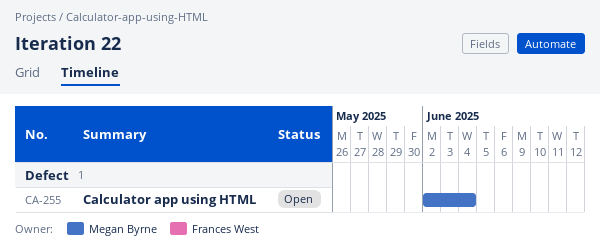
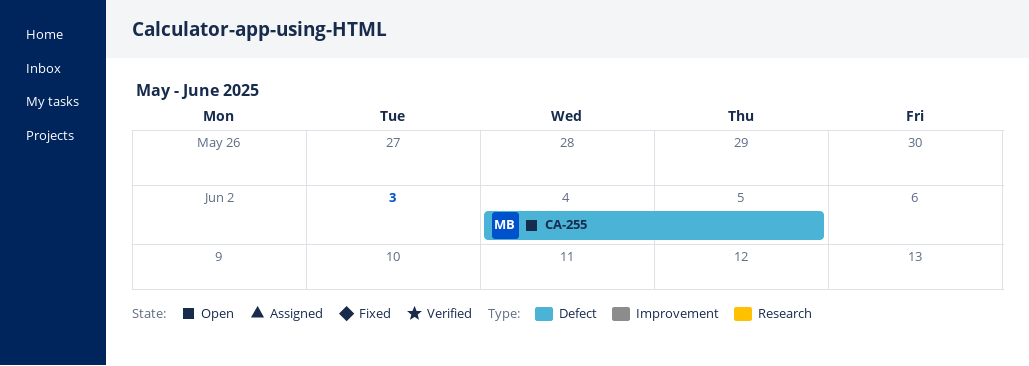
CA-255, start: Jun 2 -> Jun 4
CA-255, due: Jun 4 -> Jun 5

